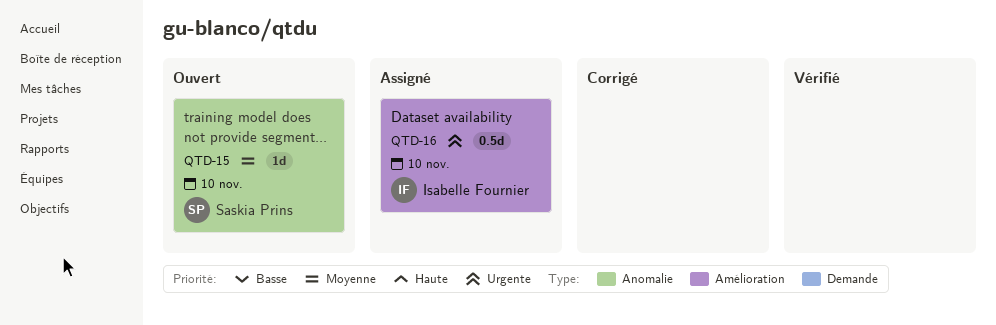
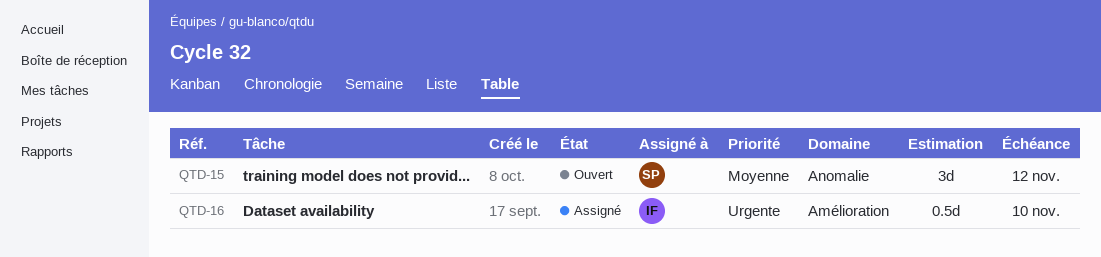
QTD-15, estimate: 1d -> 3d
QTD-15, due: Nov 10 -> Nov 12

